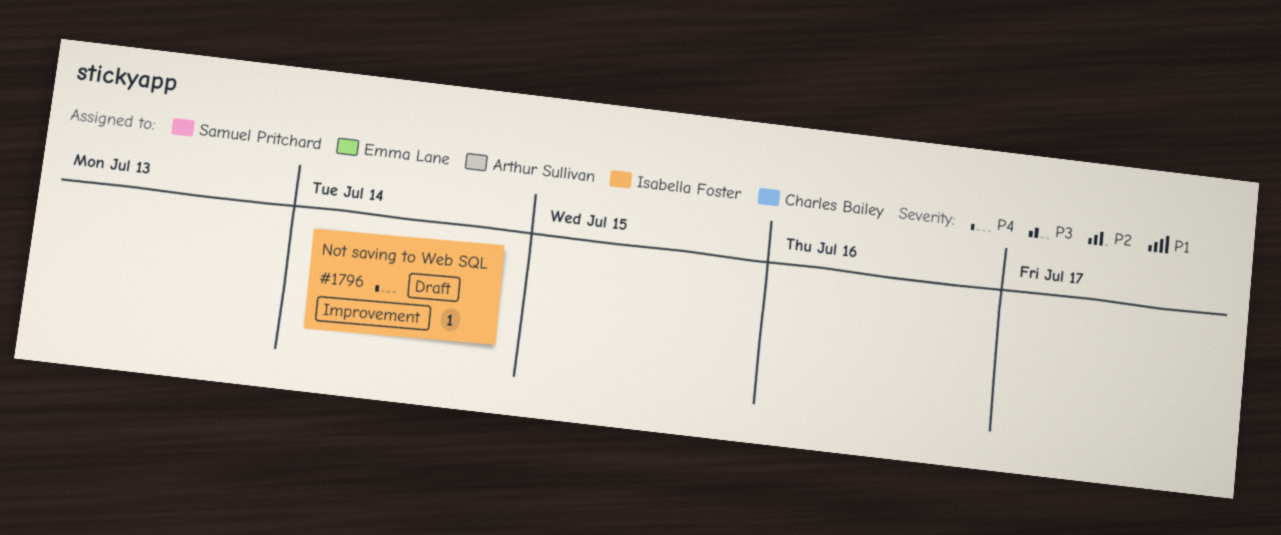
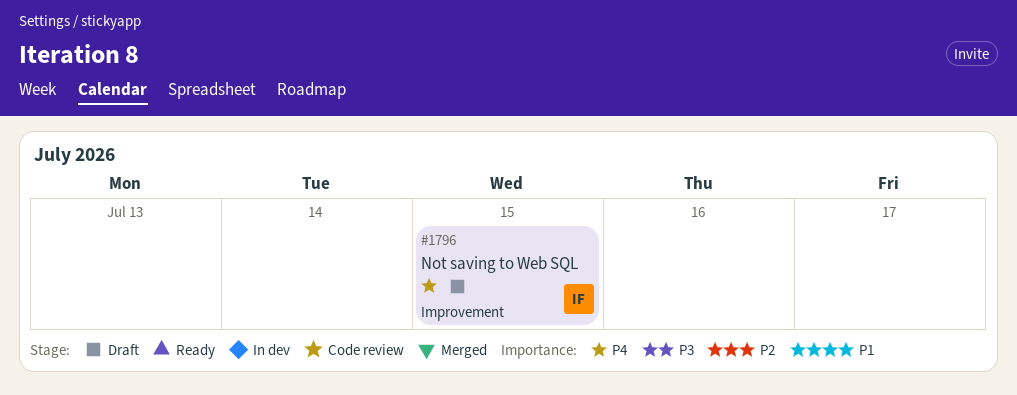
#1796, due: Jul 14 -> Jul 15

